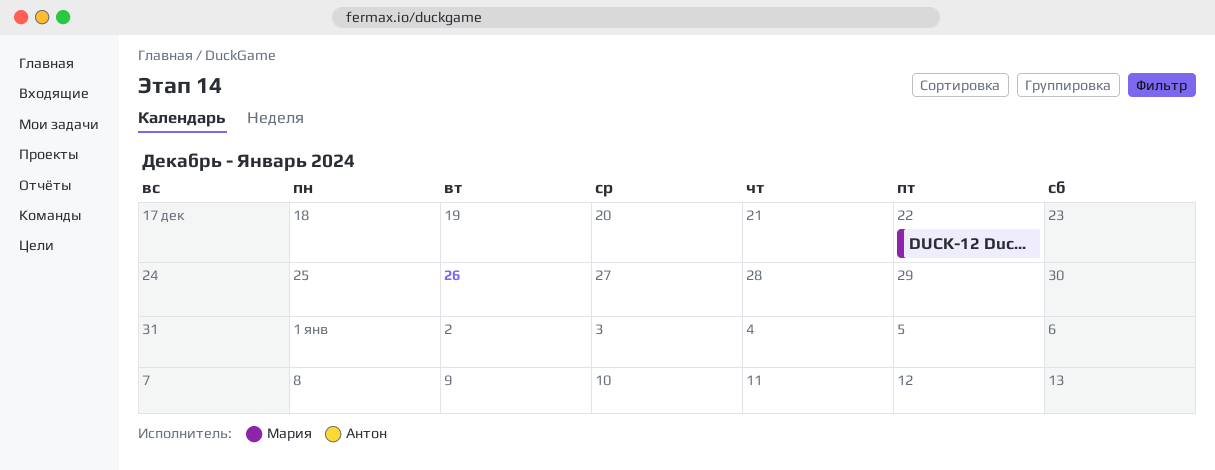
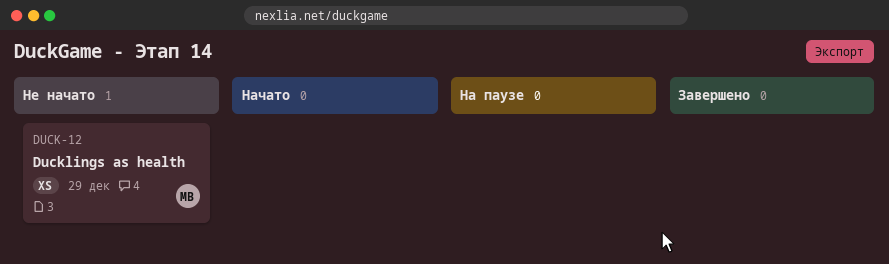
DUCK-12, due: Dec 22 -> Dec 29

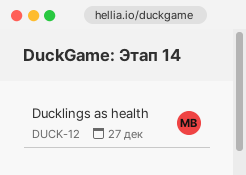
DUCK-12, due: Dec 29 -> Dec 27

